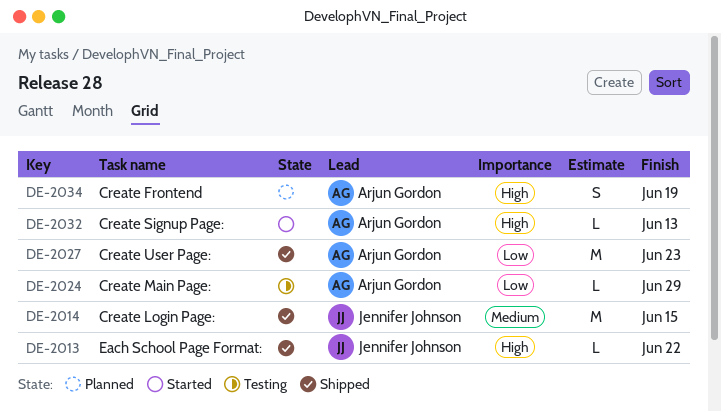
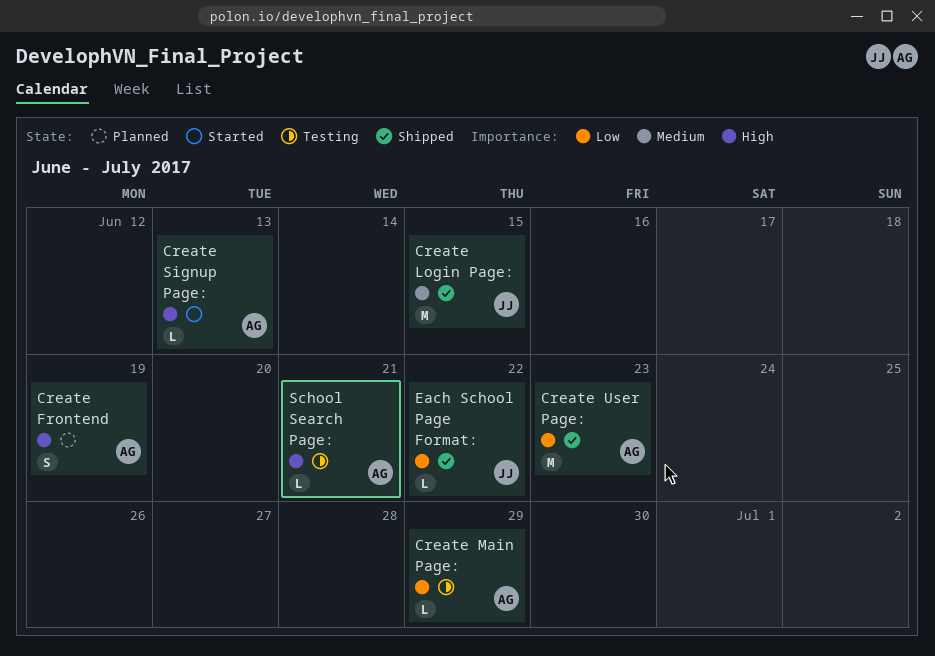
Each School Page Format:, priority: High -> Low
School Search Page:: none -> present

